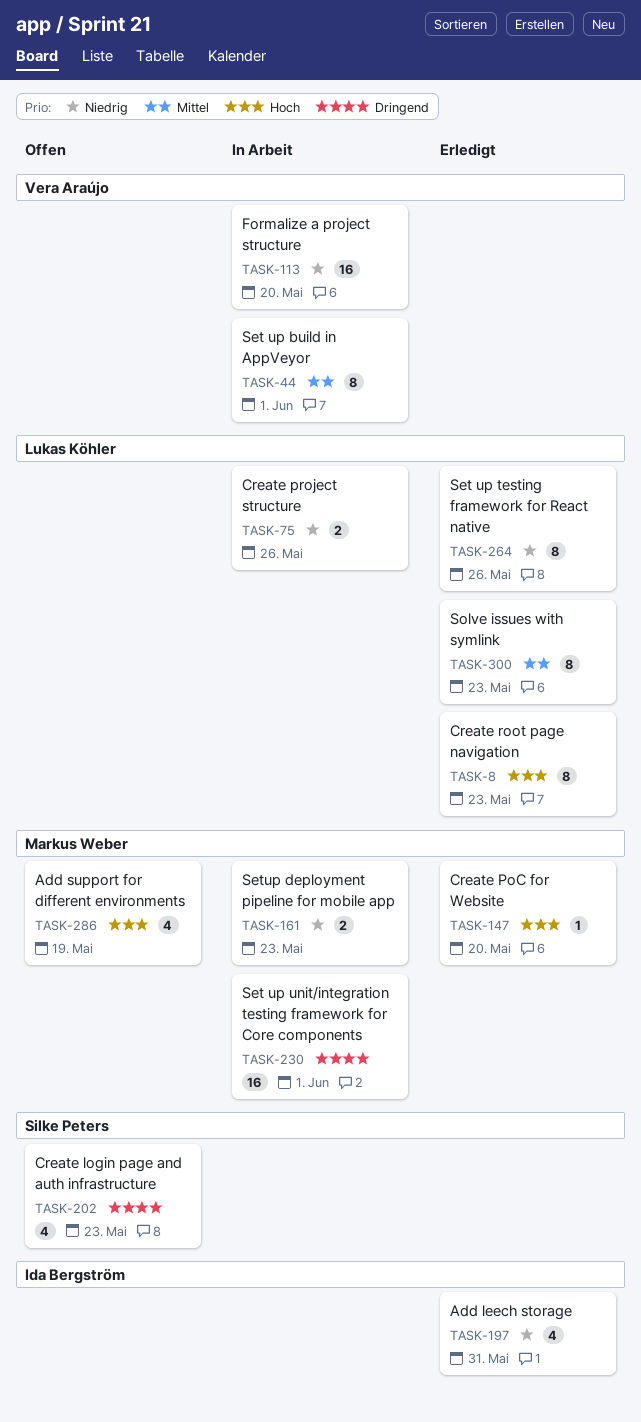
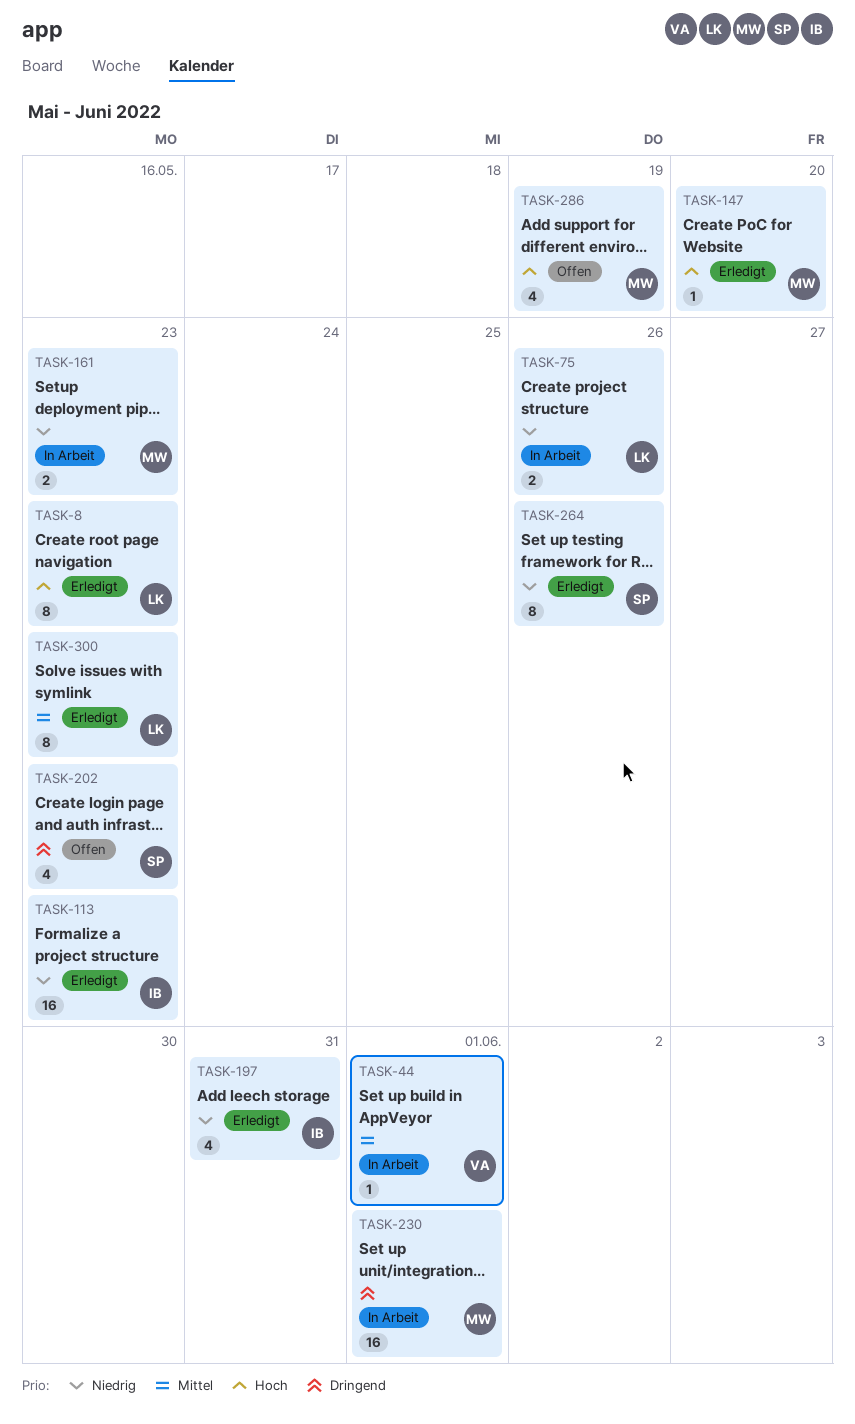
TASK-44, estimate: 8 -> 1
TASK-113, status: In Arbeit -> Erledigt
TASK-113, owner: Vera Araújo -> Ida Bergström
TASK-113, due: May 20 -> May 23
TASK-264, owner: Lukas Köhler -> Silke Peters

